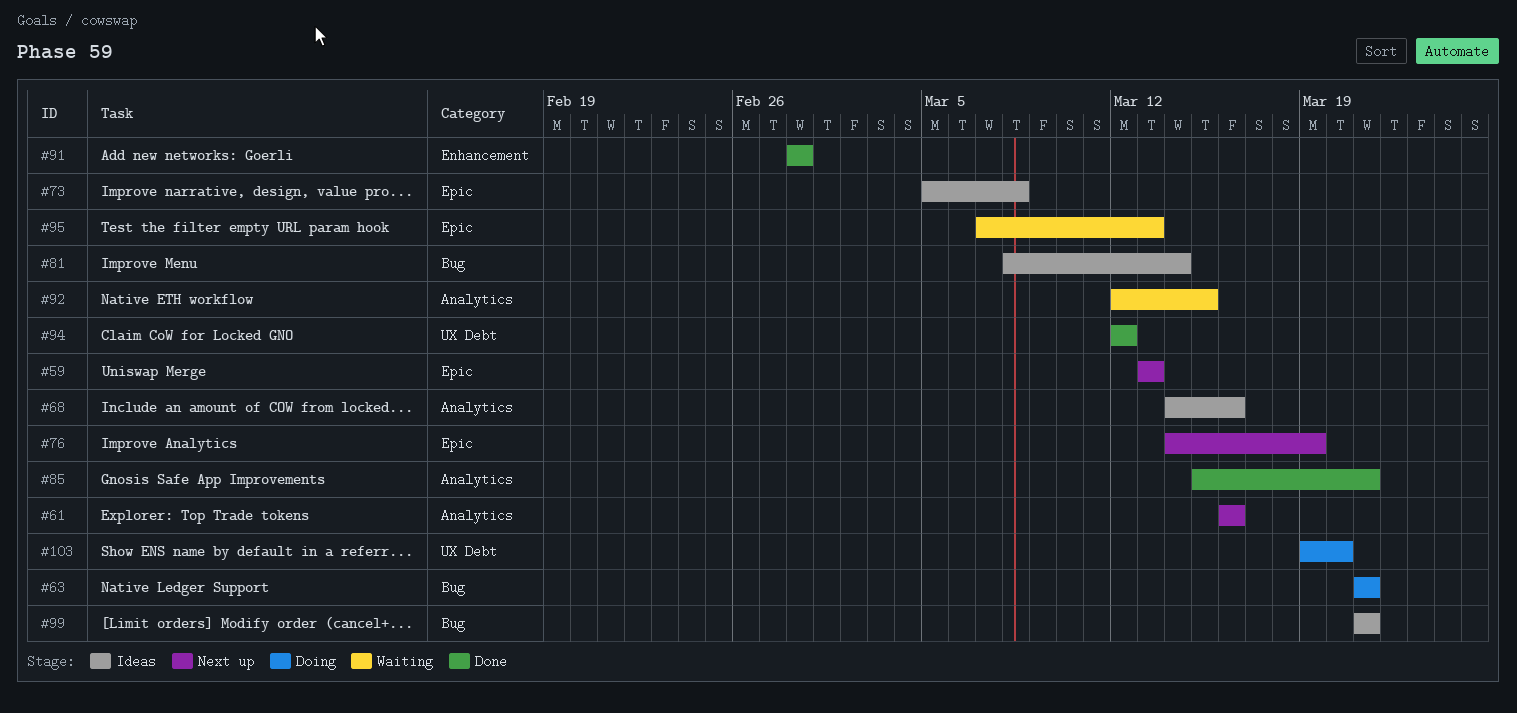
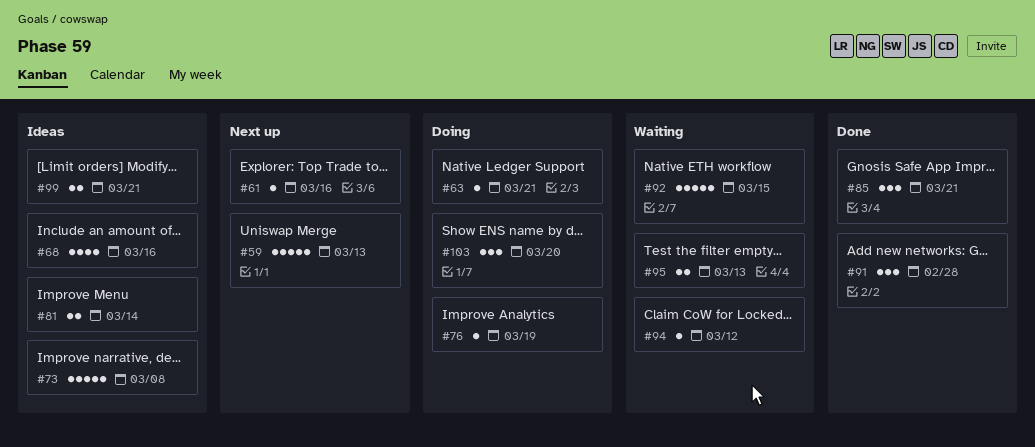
#76, status: Next up -> Doing
#94, status: Done -> Waiting

